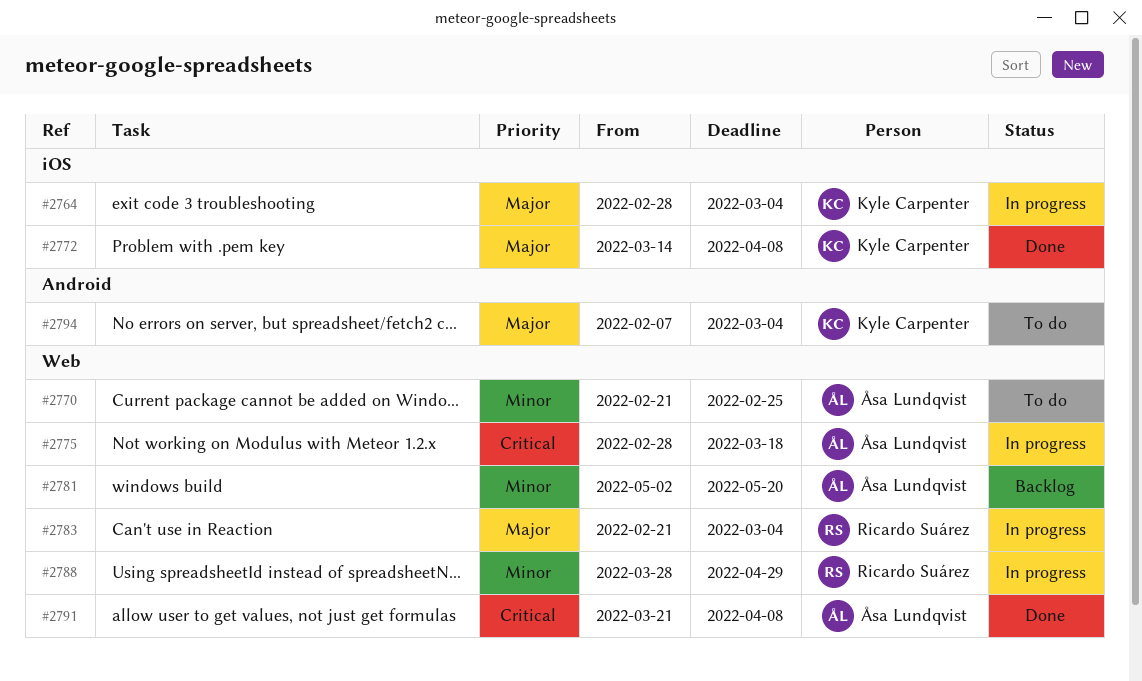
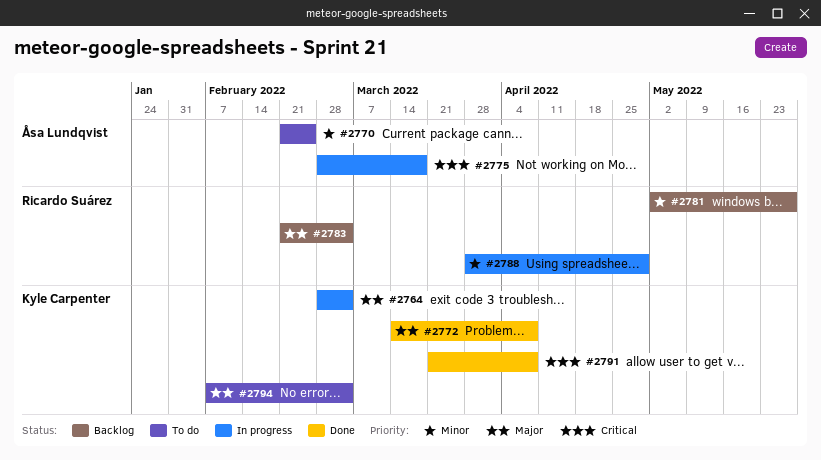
#2781, owner: Åsa Lundqvist -> Ricardo Suárez
#2781, due: May 20 -> May 27
#2783, status: In progress -> Backlog
#2791, owner: Åsa Lundqvist -> Kyle Carpenter

